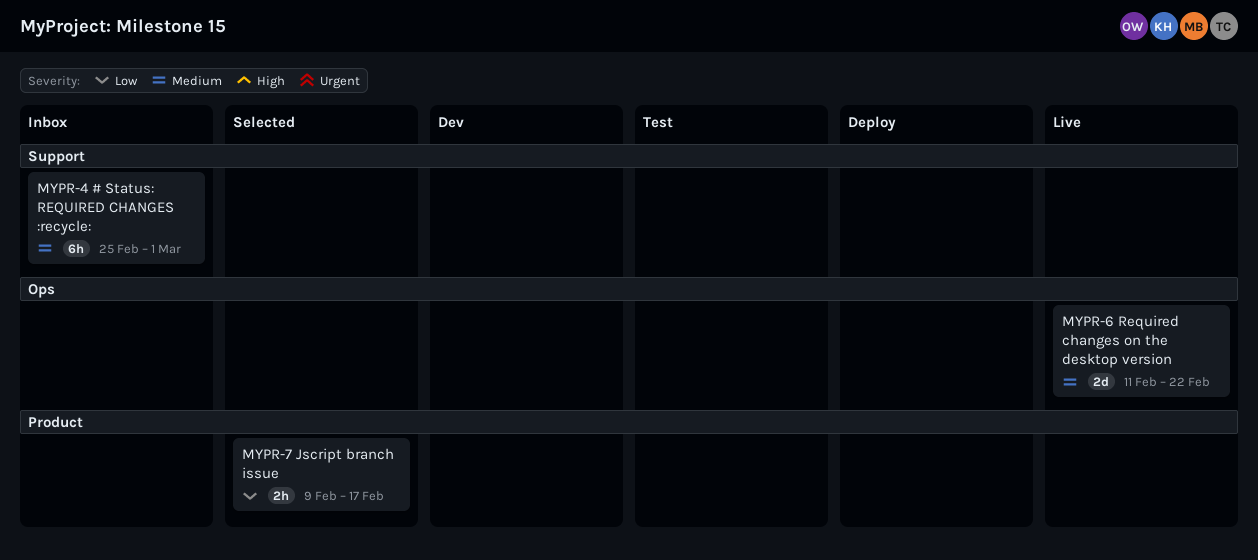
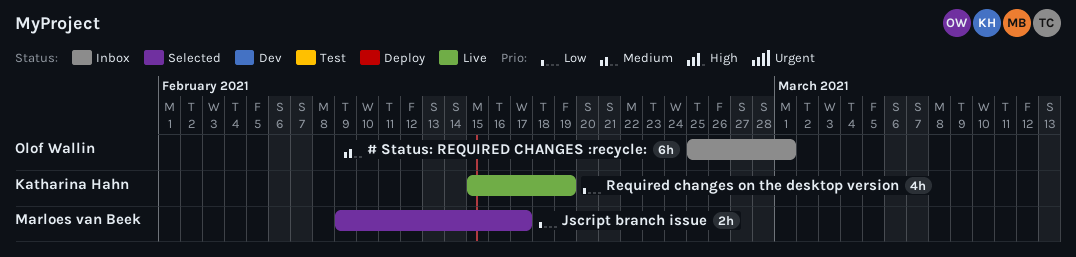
Required changes on the desktop version, priority: Medium -> Low
Required changes on the desktop version, estimate: 2d -> 4h
Required changes on the desktop version, start: Feb 11 -> Feb 15
Required changes on the desktop version, due: Feb 22 -> Feb 19

